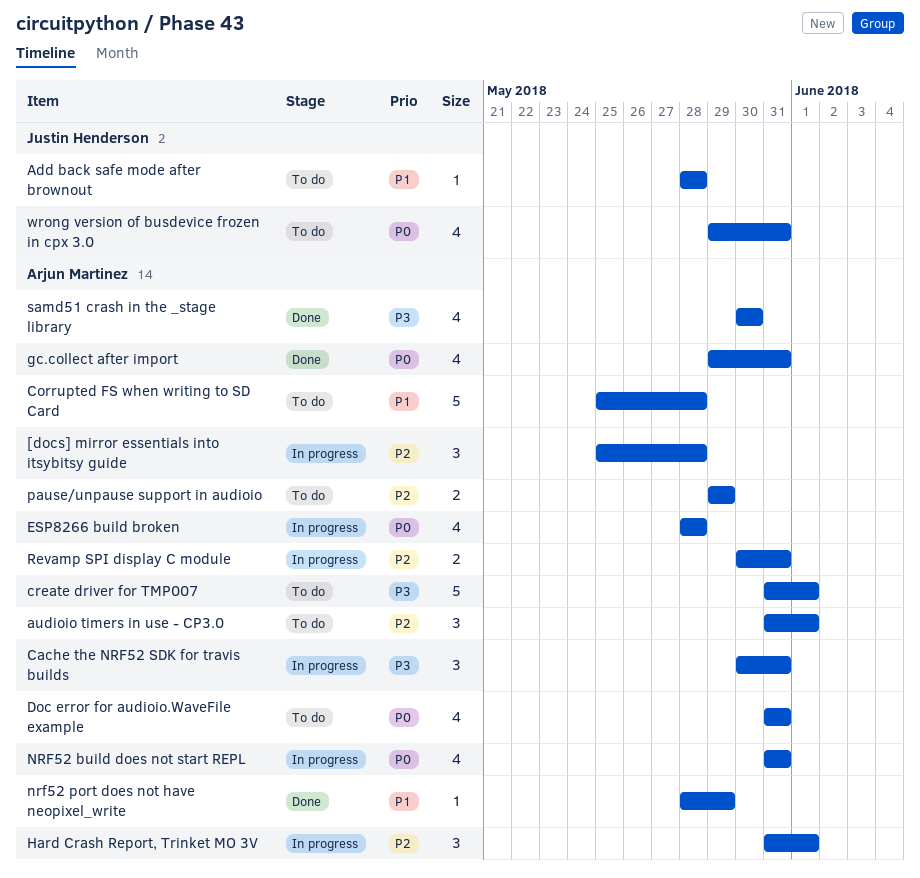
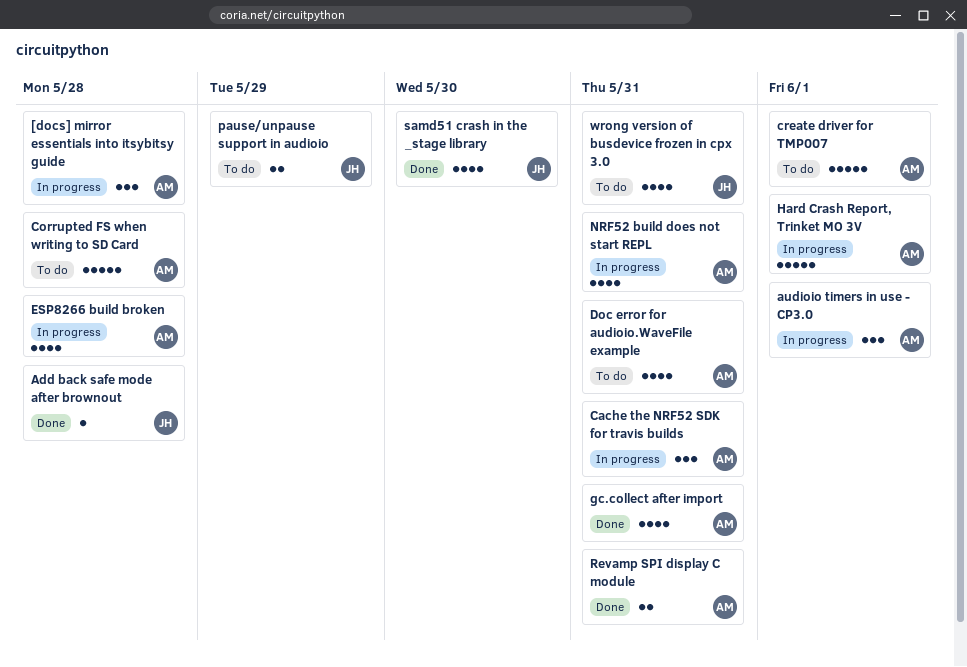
Add back safe mode after brownout, status: To do -> Done
audioio timers in use - CP3.0, status: To do -> In progress
Hard Crash Report, Trinket MO 3V, estimate: 3 -> 5
nrf52 port does not have neopixel_write: present -> none
pause/unpause support in audioio, owner: Arjun Martinez -> Justin Henderson
Revamp SPI display C module, status: In progress -> Done
samd51 crash in the _stage library, owner: Arjun Martinez -> Justin Henderson

